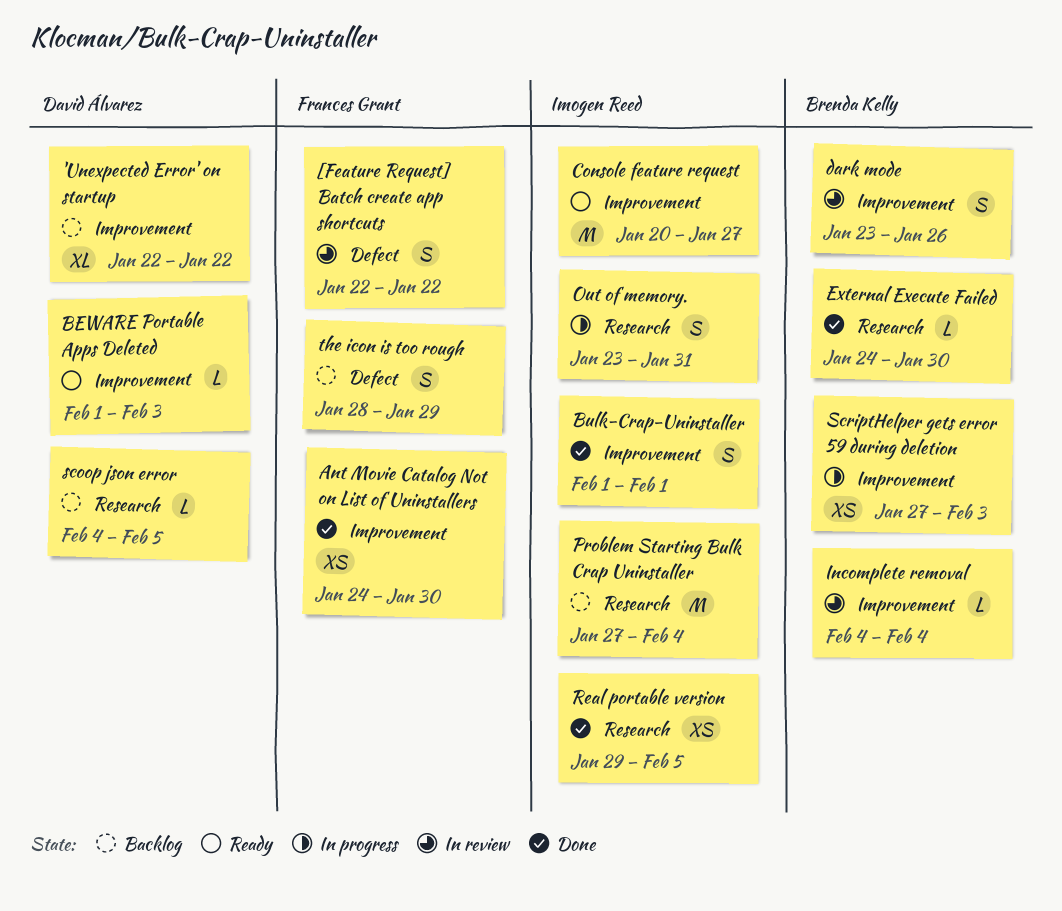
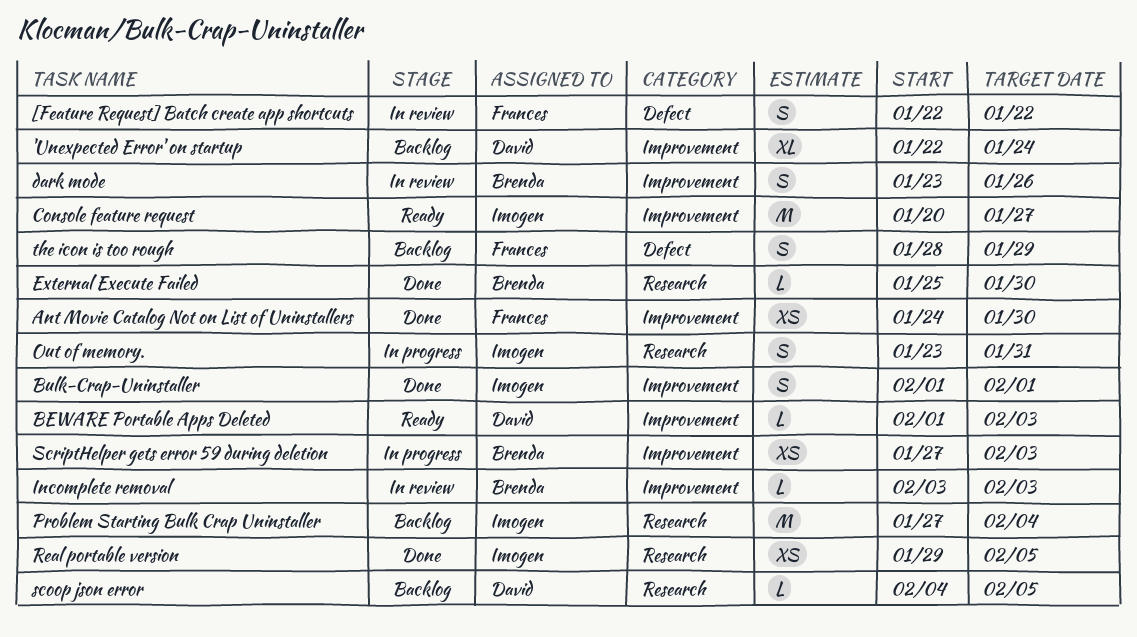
'Unexpected Error' on startup, due: Jan 22 -> Jan 24
External Execute Failed, start: Jan 24 -> Jan 25
Incomplete removal, start: Feb 4 -> Feb 3
Incomplete removal, due: Feb 4 -> Feb 3

